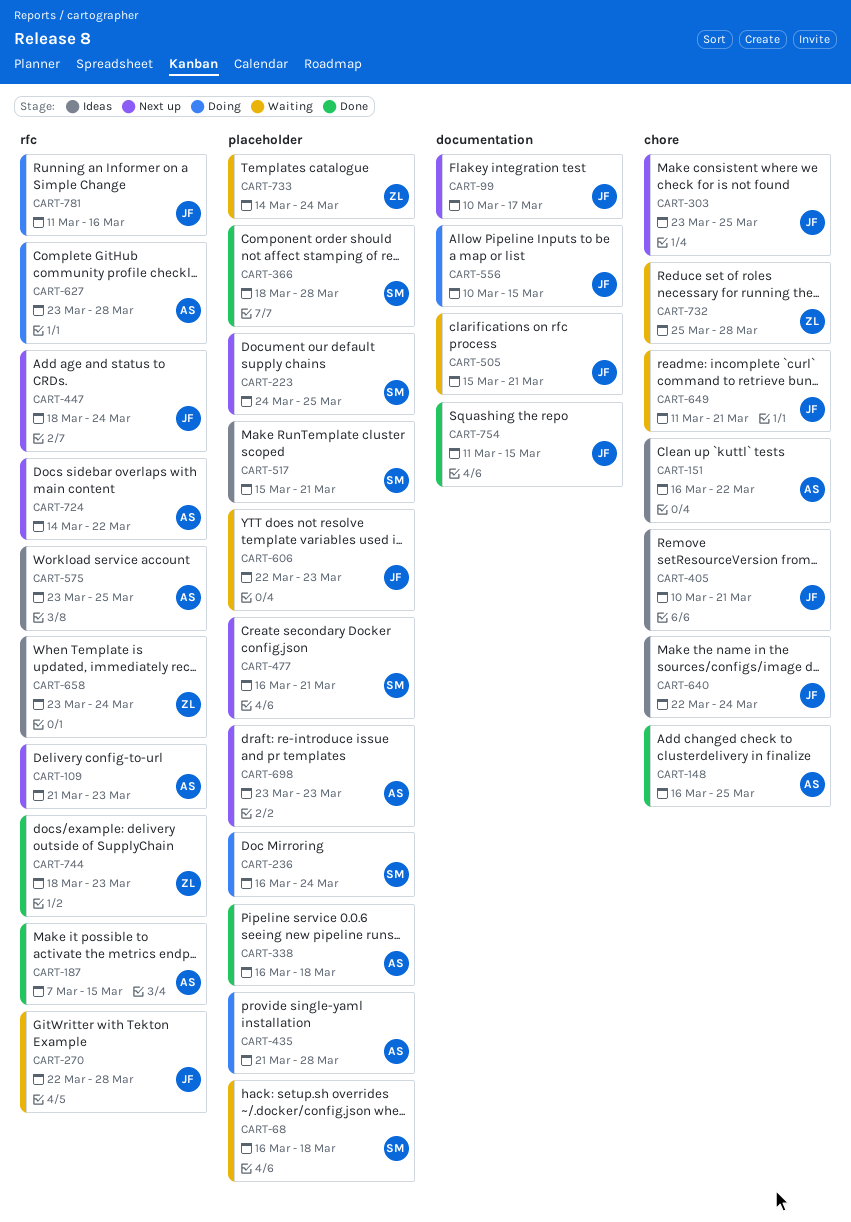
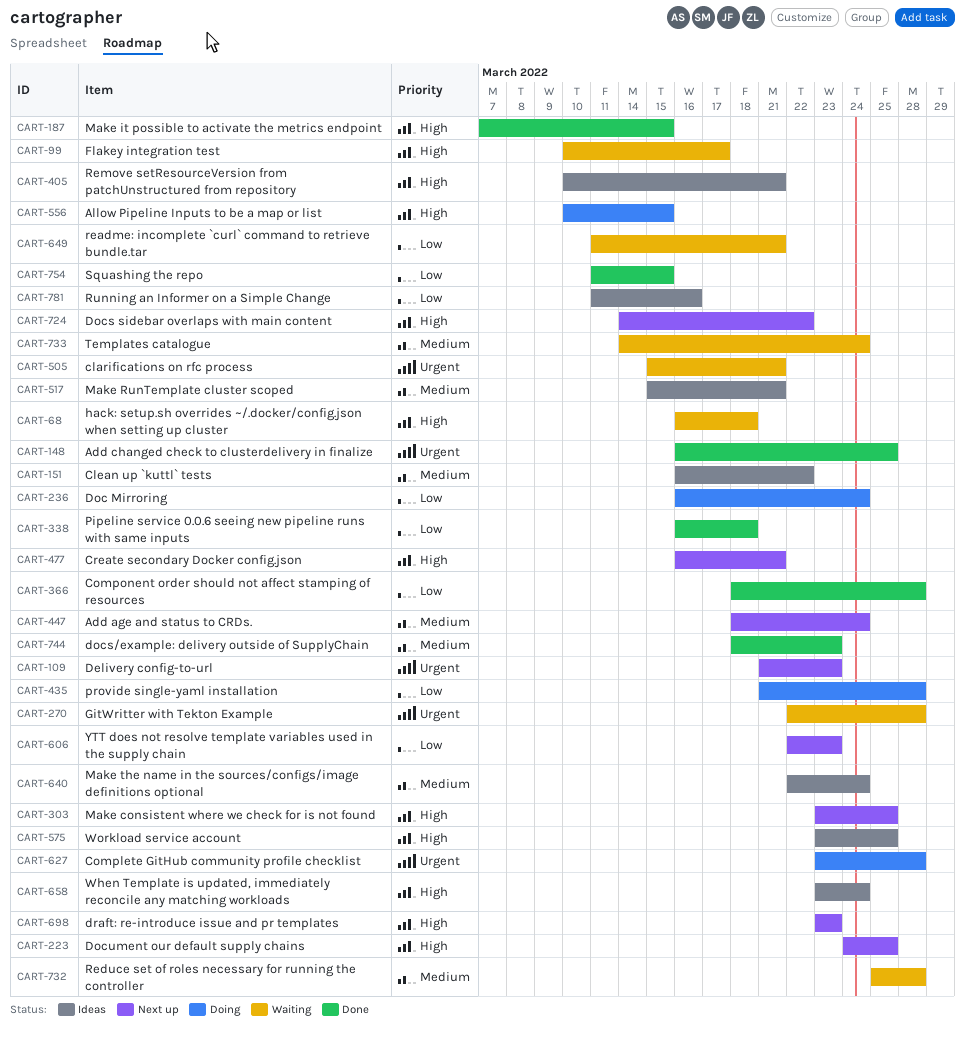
CART-99, status: Next up -> Waiting
CART-606, status: Waiting -> Next up
CART-781, status: Doing -> Ideas

